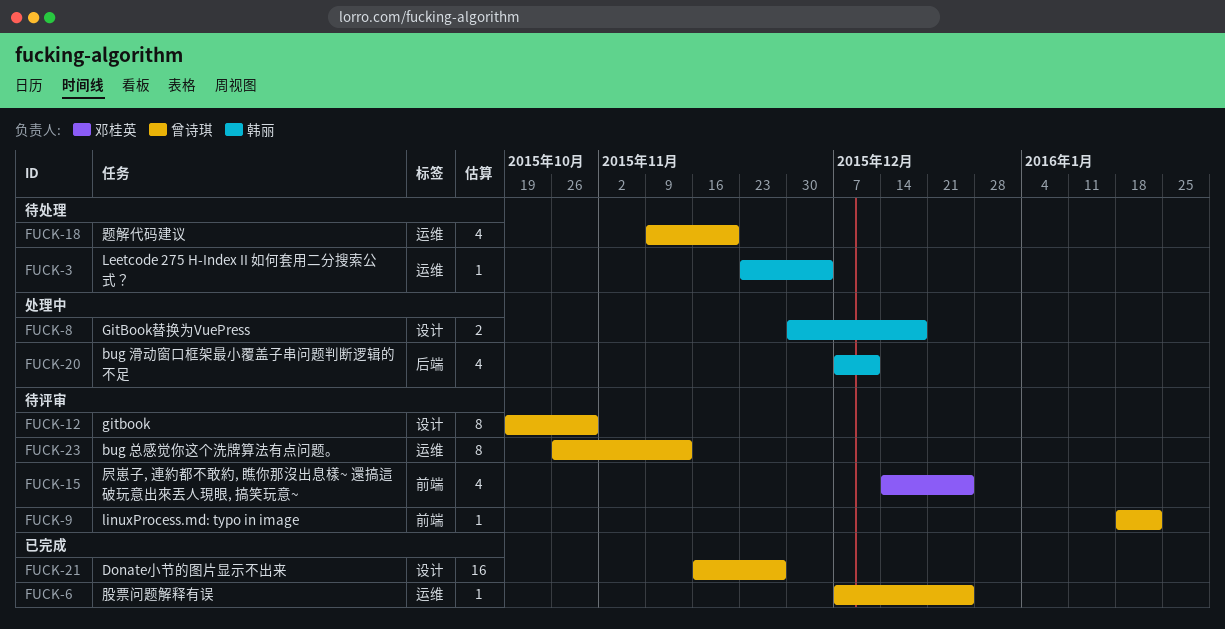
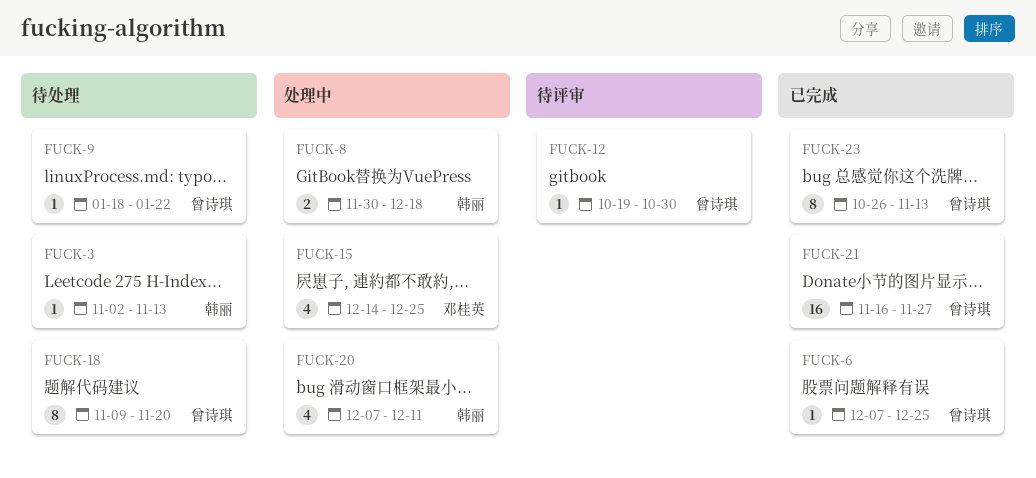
FUCK-3, start: Nov 23 -> Nov 2
FUCK-3, due: Dec 4 -> Nov 13
FUCK-9, status: 待评审 -> 待处理
FUCK-12, estimate: 8 -> 1
FUCK-15, status: 待评审 -> 处理中
FUCK-18, estimate: 4 -> 8
FUCK-23, status: 待评审 -> 已完成

